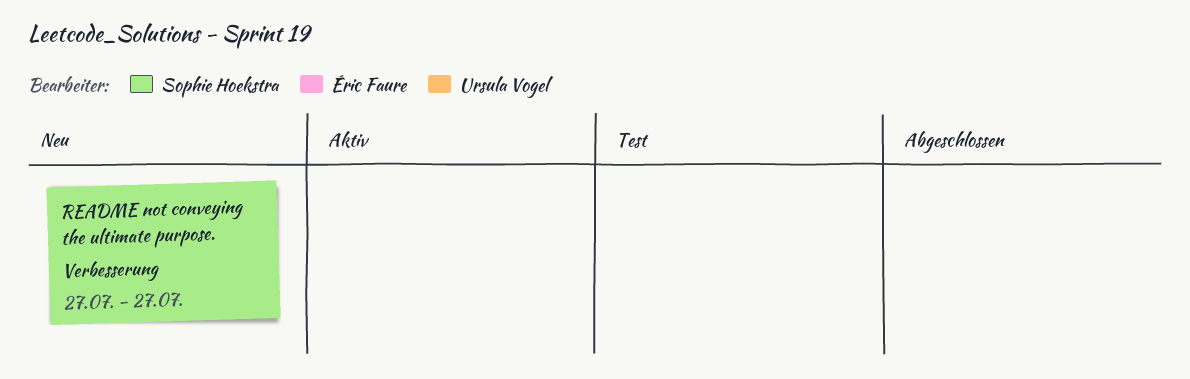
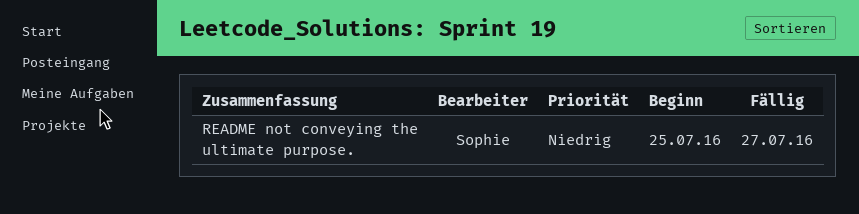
README not conveying the ultimate purpose., start: Jul 27 -> Jul 25

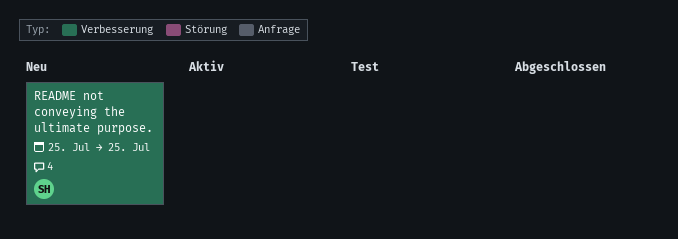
README not conveying the ultimate purpose., due: Jul 27 -> Jul 25

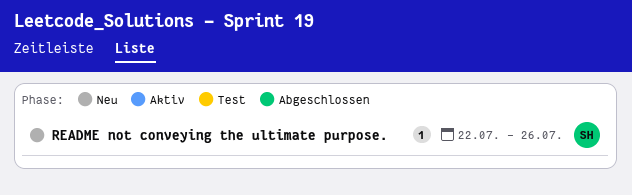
README not conveying the ultimate purpose., start: Jul 25 -> Jul 22
README not conveying the ultimate purpose., due: Jul 25 -> Jul 26

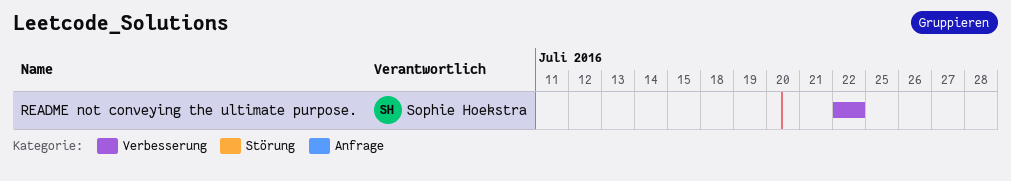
README not conveying the ultimate purpose., due: Jul 26 -> Jul 22

